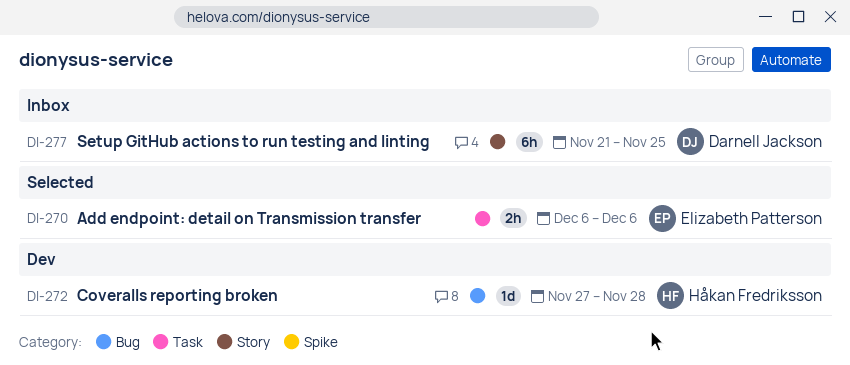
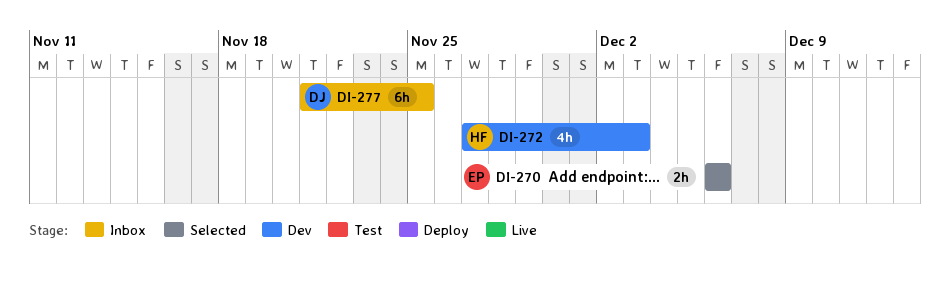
DI-272, estimate: 1d -> 4h
DI-272, due: Nov 28 -> Dec 3

